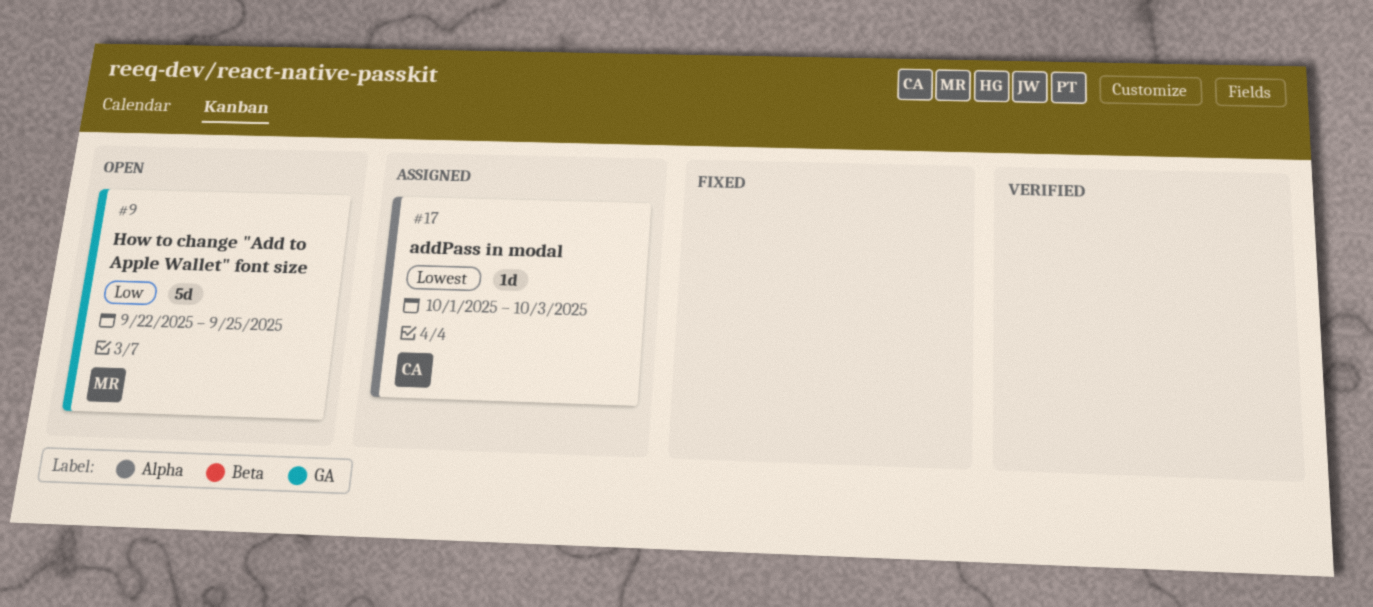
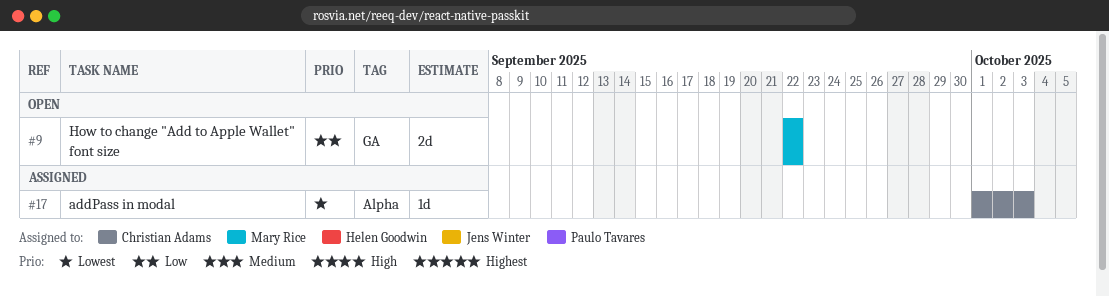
#9, estimate: 5d -> 2d
#9, due: Sep 25 -> Sep 22

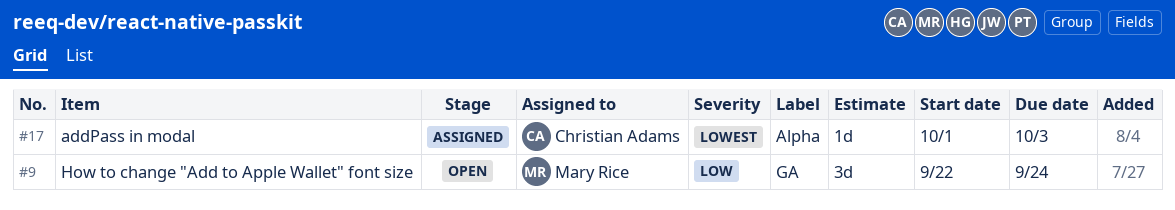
#9, estimate: 2d -> 3d
#9, due: Sep 22 -> Sep 24

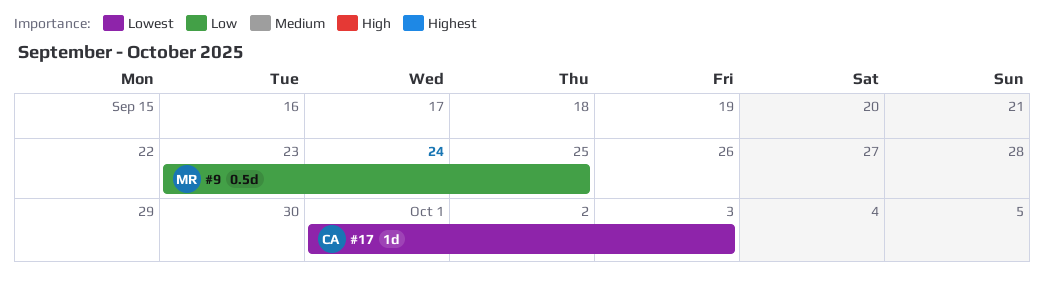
#9, estimate: 3d -> 0.5d
#9, start: Sep 22 -> Sep 23
#9, due: Sep 24 -> Sep 25

